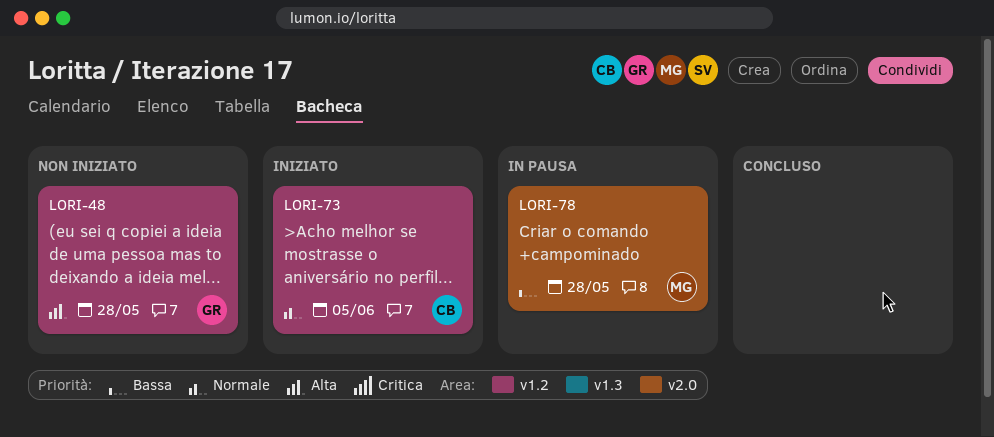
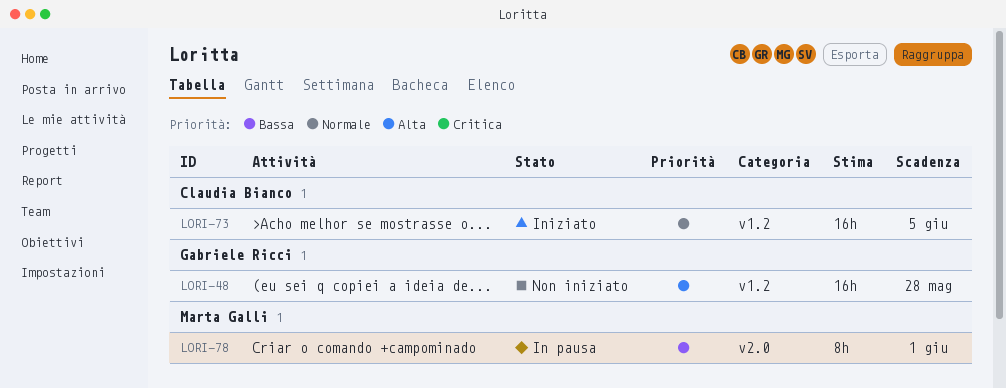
LORI-78, due: May 28 -> Jun 1

